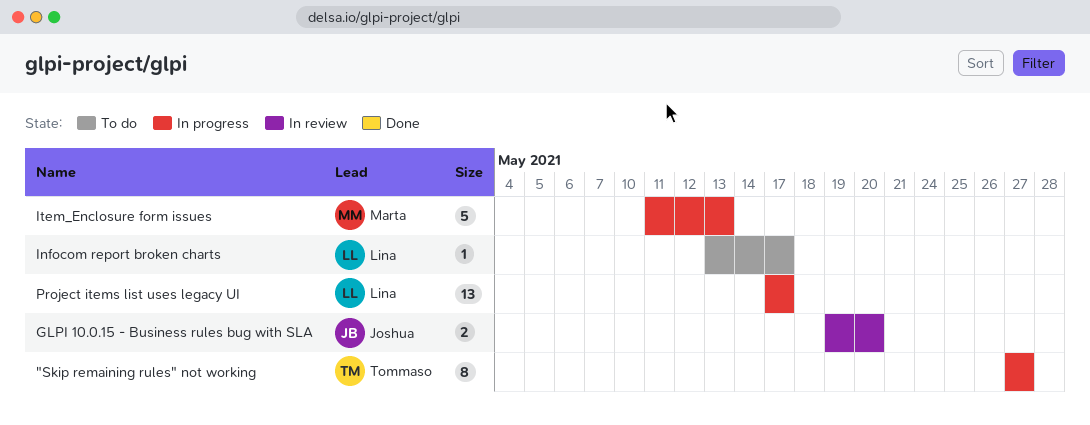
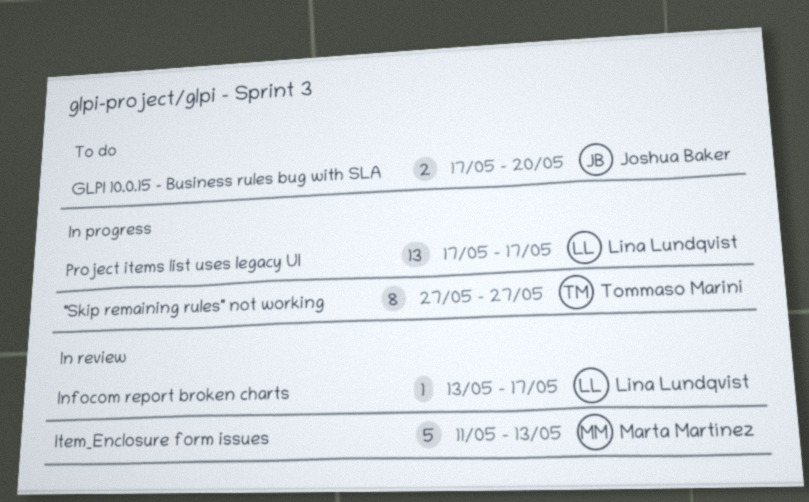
GLPI 10.0.15 - Business rules bug with SLA, status: In review -> To do
GLPI 10.0.15 - Business rules bug with SLA, start: May 19 -> May 17
Infocom report broken charts, status: To do -> In review
Item_Enclosure form issues, status: In progress -> In review

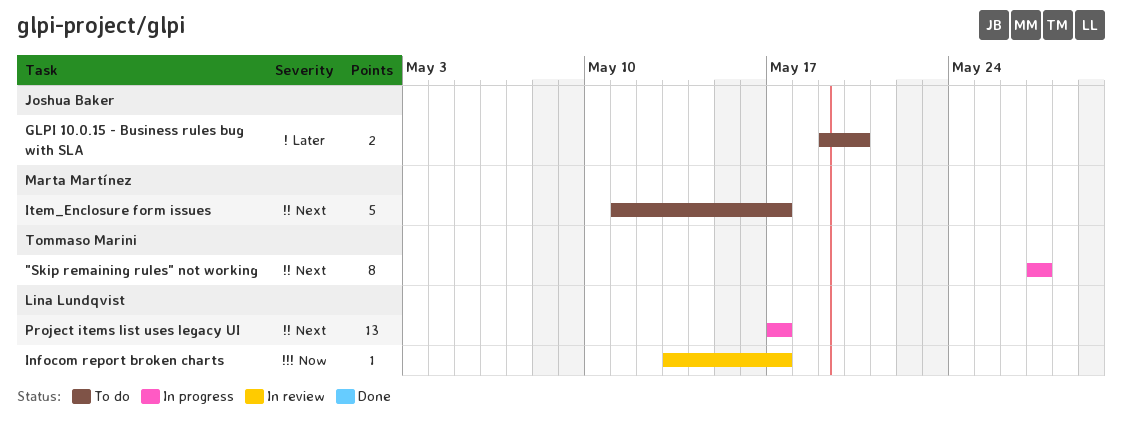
GLPI 10.0.15 - Business rules bug with SLA, start: May 17 -> May 19
Item_Enclosure form issues, status: In review -> To do
Item_Enclosure form issues, due: May 13 -> May 17

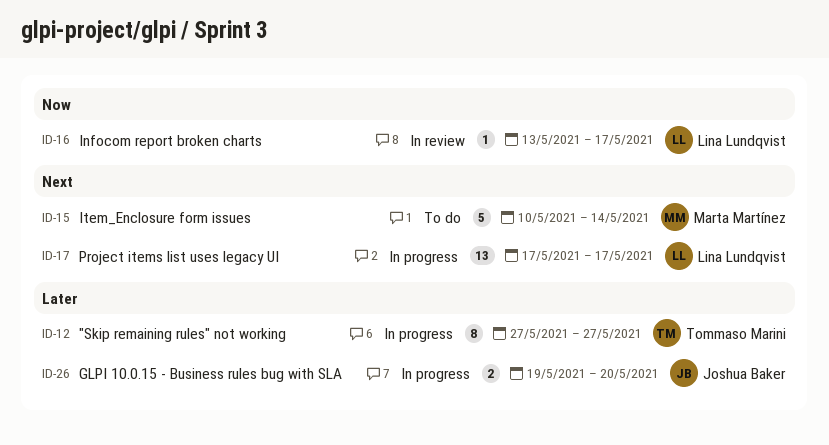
"Skip remaining rules" not working, priority: Next -> Later
GLPI 10.0.15 - Business rules bug with SLA, status: To do -> In progress
Item_Enclosure form issues, start: May 11 -> May 10
Item_Enclosure form issues, due: May 17 -> May 14

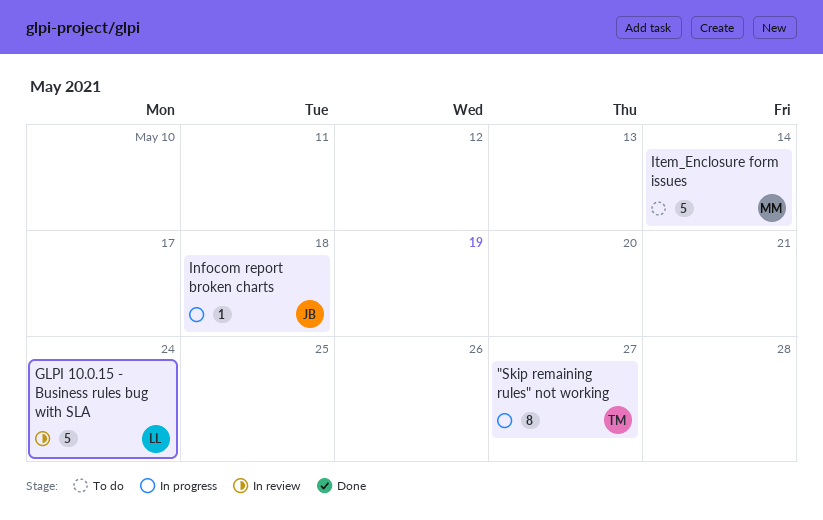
GLPI 10.0.15 - Business rules bug with SLA, status: In progress -> In review
GLPI 10.0.15 - Business rules bug with SLA, owner: Joshua Baker -> Lina Lundqvist
GLPI 10.0.15 - Business rules bug with SLA, estimate: 2 -> 5
GLPI 10.0.15 - Business rules bug with SLA, due: May 20 -> May 24
Infocom report broken charts, status: In review -> In progress
Infocom report broken charts, owner: Lina Lundqvist -> Joshua Baker
Infocom report broken charts, due: May 17 -> May 18
Project items list uses legacy UI: present -> none

